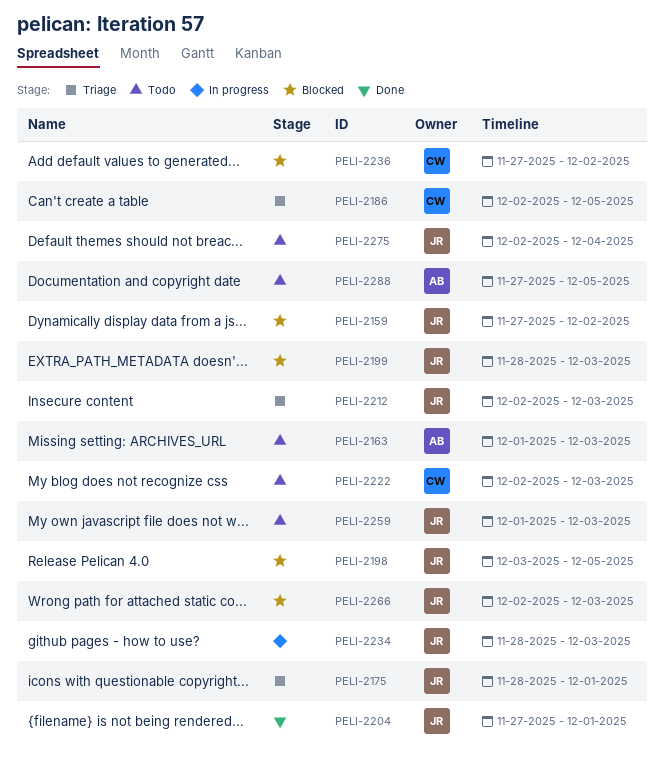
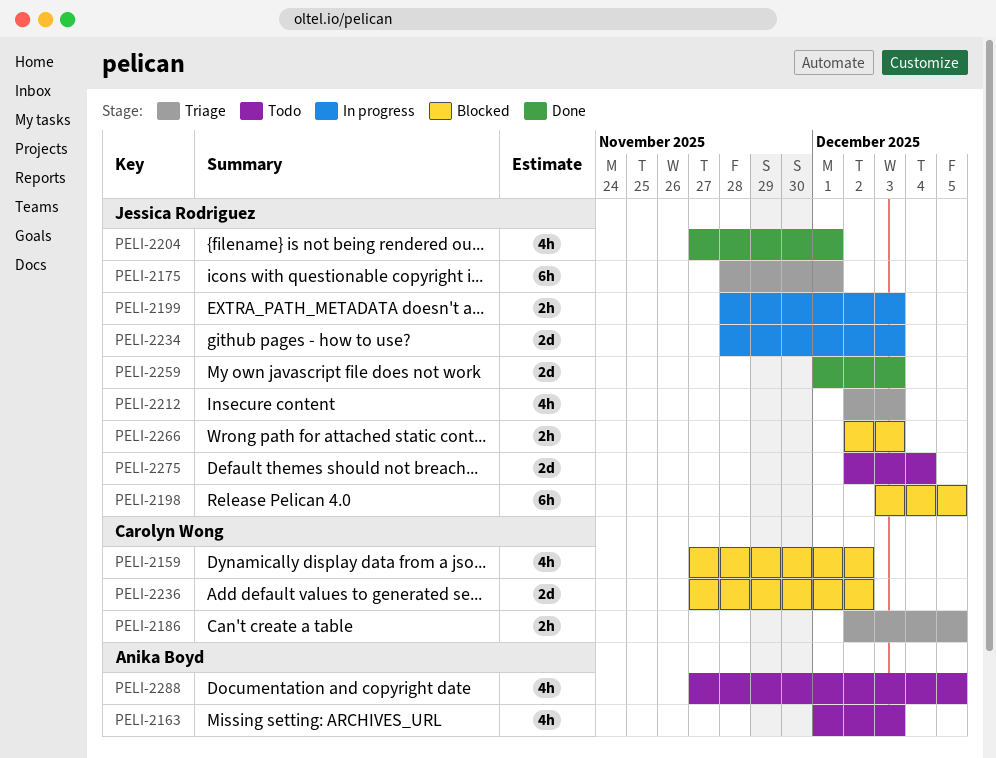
PELI-2159, owner: Jessica Rodriguez -> Carolyn Wong
PELI-2199, status: Blocked -> In progress
PELI-2222: present -> none
PELI-2259, status: Todo -> Done

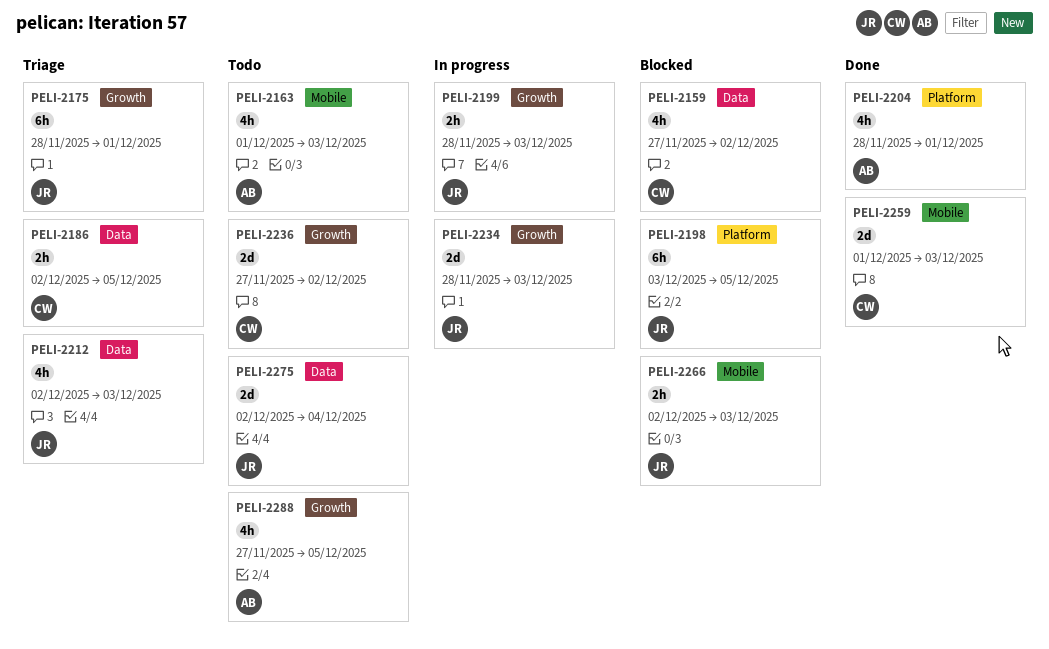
PELI-2204, owner: Jessica Rodriguez -> Anika Boyd
PELI-2204, start: Nov 27 -> Nov 28
PELI-2236, status: Blocked -> Todo
PELI-2259, owner: Jessica Rodriguez -> Carolyn Wong

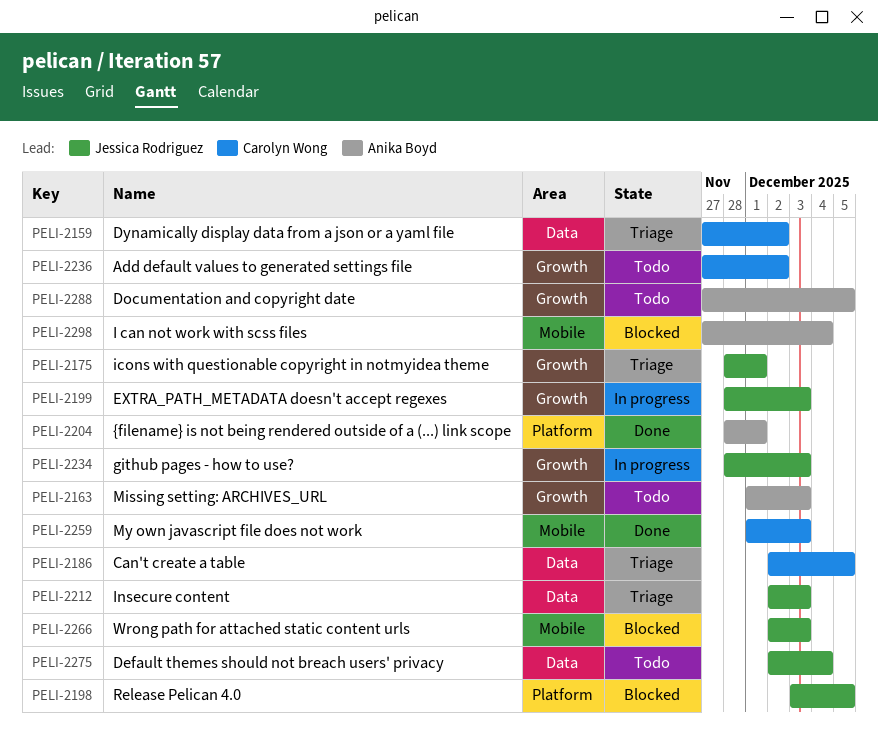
PELI-2159, status: Blocked -> Triage
PELI-2163, label: Mobile -> Growth
PELI-2298: none -> present

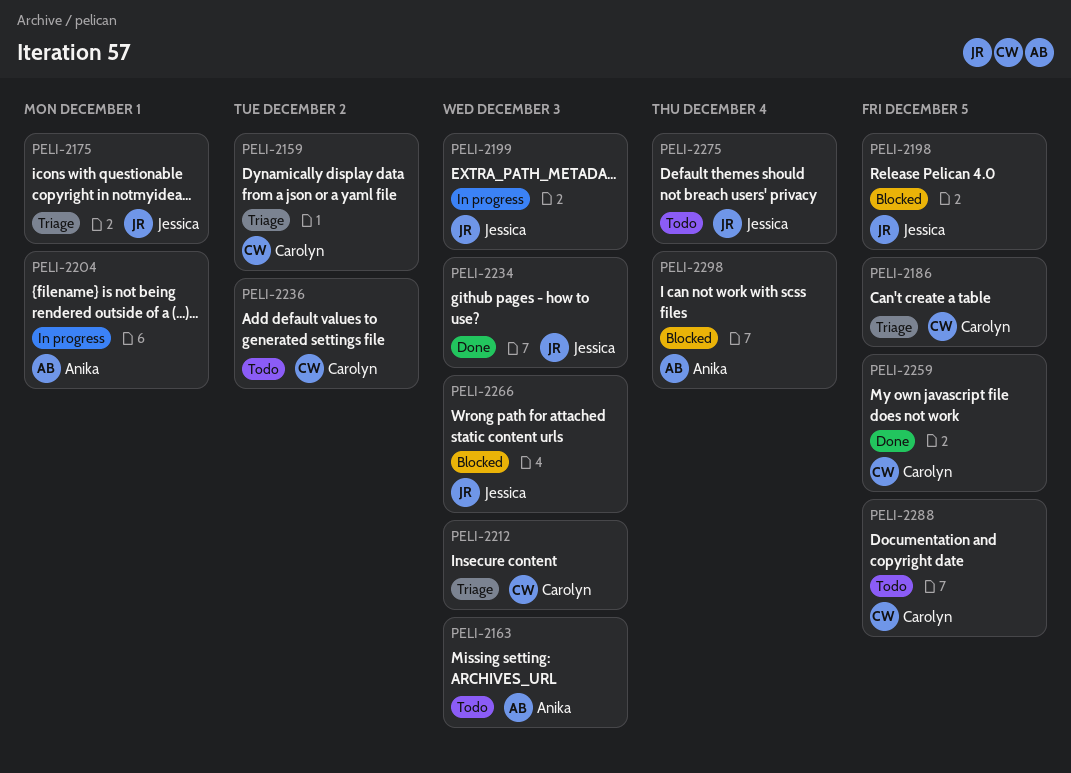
PELI-2204, status: Done -> In progress
PELI-2212, owner: Jessica Rodriguez -> Carolyn Wong
PELI-2234, status: In progress -> Done
PELI-2259, due: Dec 3 -> Dec 5
PELI-2288, owner: Anika Boyd -> Carolyn Wong

